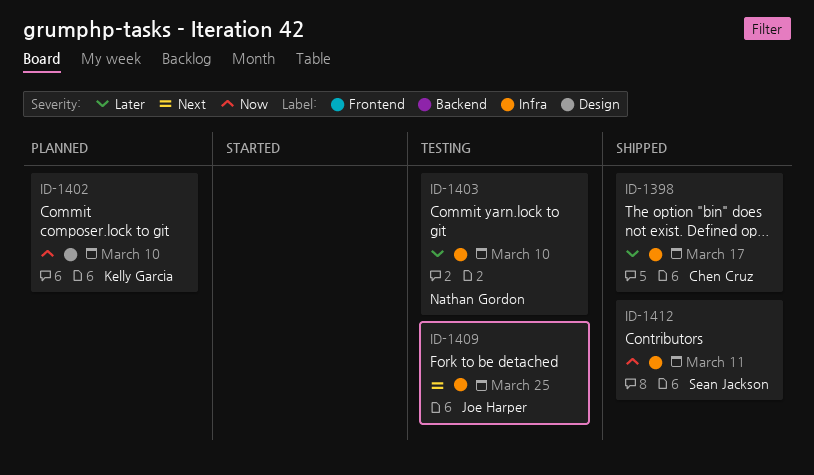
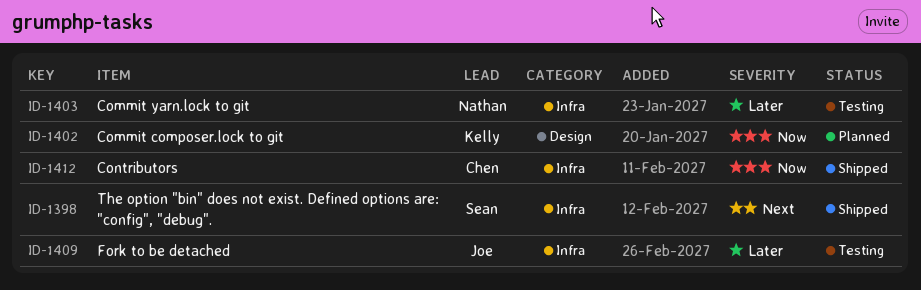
ID-1398, owner: Chen Cruz -> Sean Jackson
ID-1398, priority: Later -> Next
ID-1409, priority: Next -> Later
ID-1412, owner: Sean Jackson -> Chen Cruz

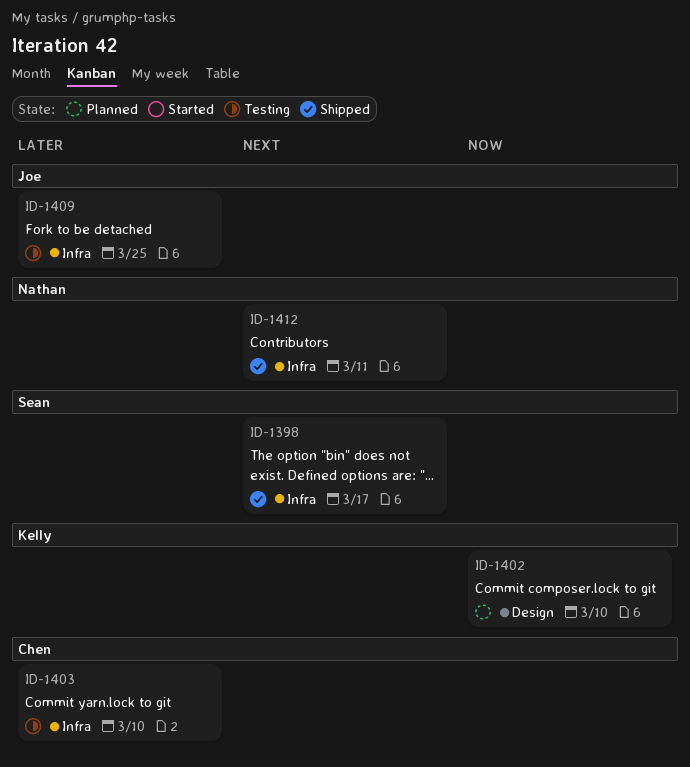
ID-1403, owner: Nathan -> Chen
ID-1412, owner: Chen -> Nathan
ID-1412, priority: Now -> Next

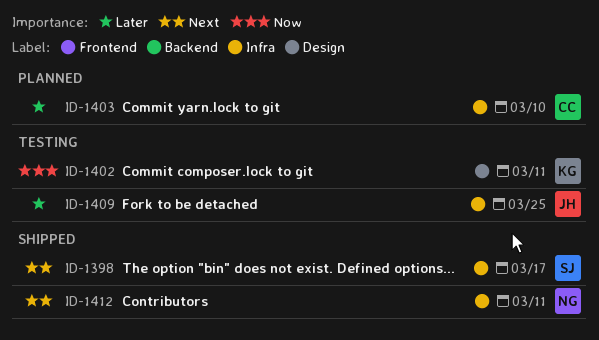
ID-1402, status: Planned -> Testing
ID-1402, due: Mar 10 -> Mar 11
ID-1403, status: Testing -> Planned

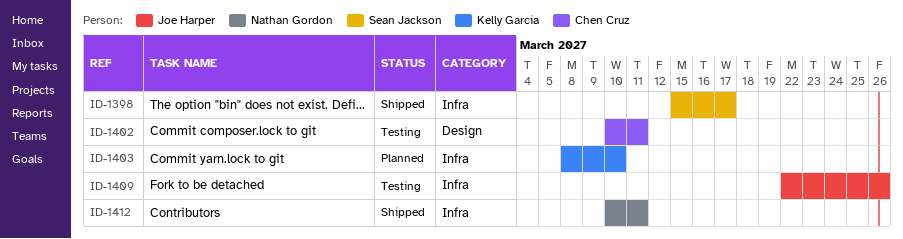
ID-1402, owner: Kelly Garcia -> Chen Cruz
ID-1403, owner: Chen Cruz -> Kelly Garcia
ID-1409, due: Mar 25 -> Mar 26

